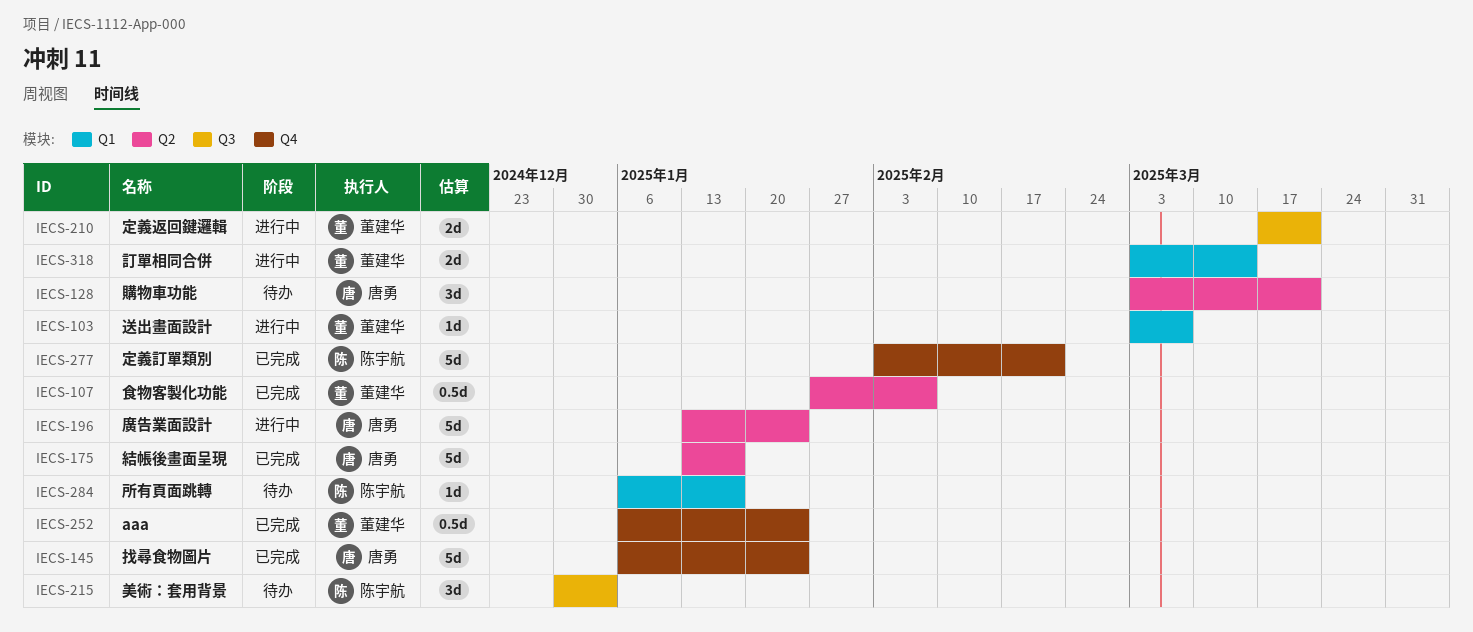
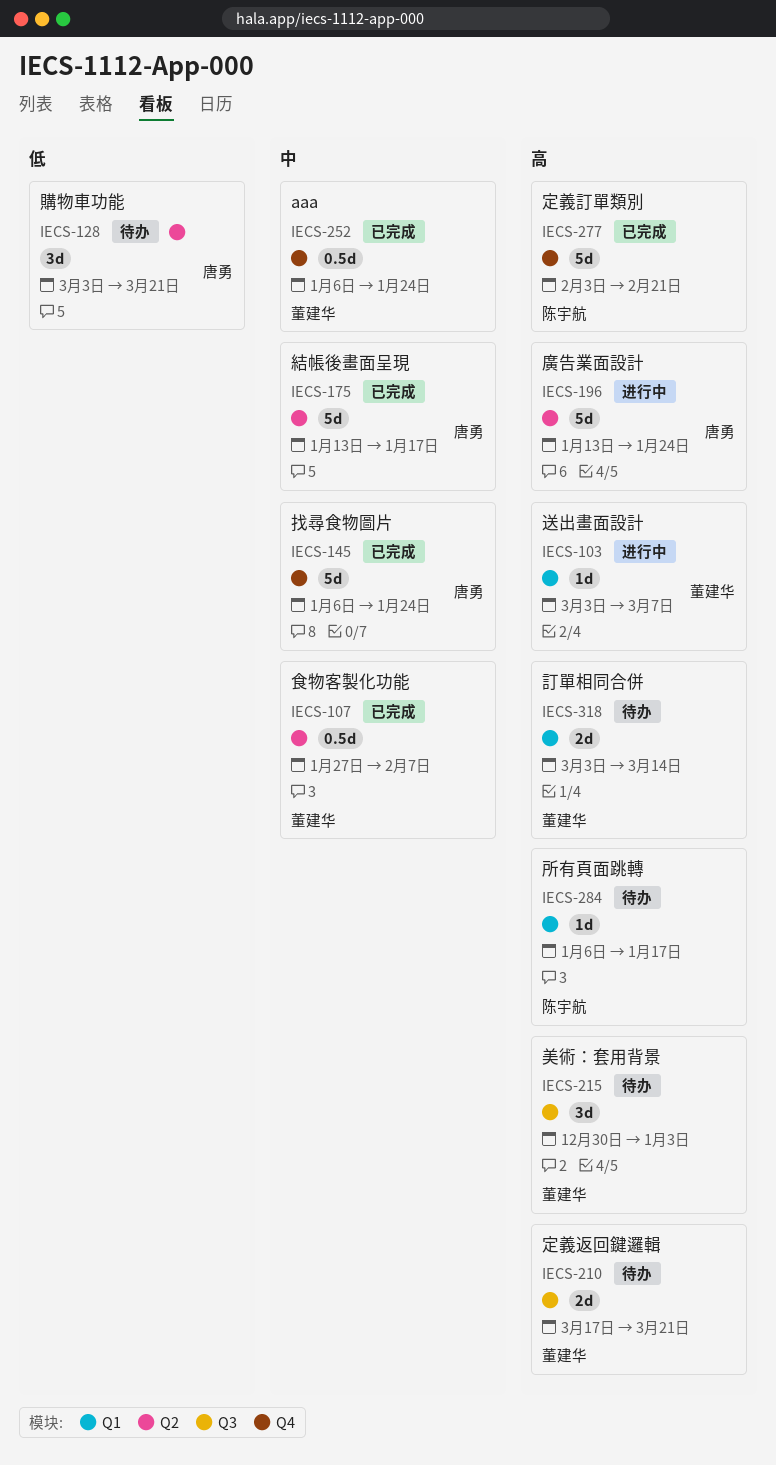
IECS-210, status: 进行中 -> 待办
IECS-215, owner: 陈宇航 -> 董建华
IECS-318, status: 进行中 -> 待办

